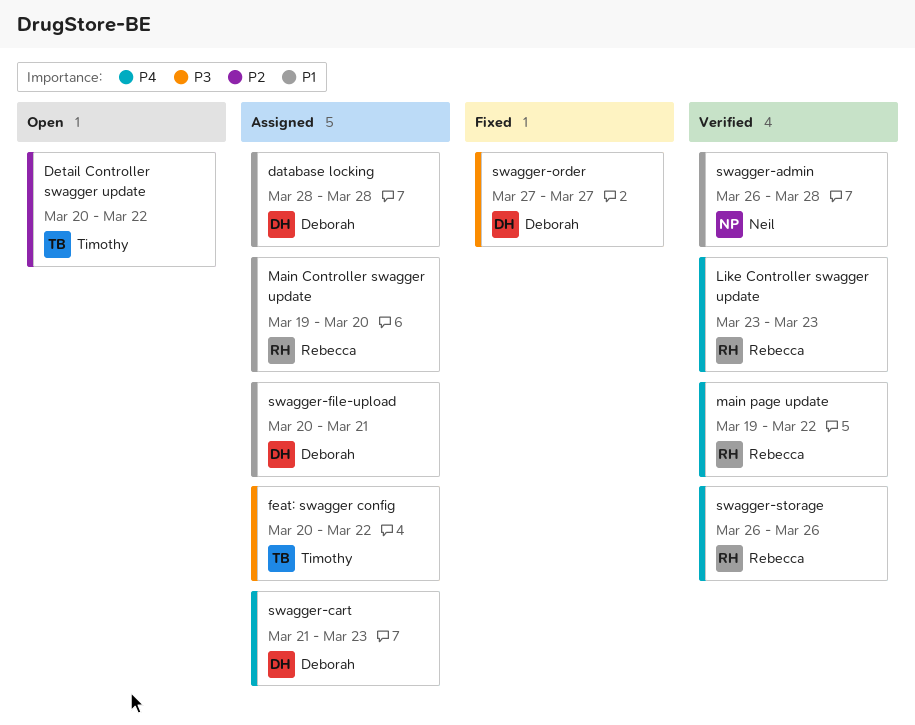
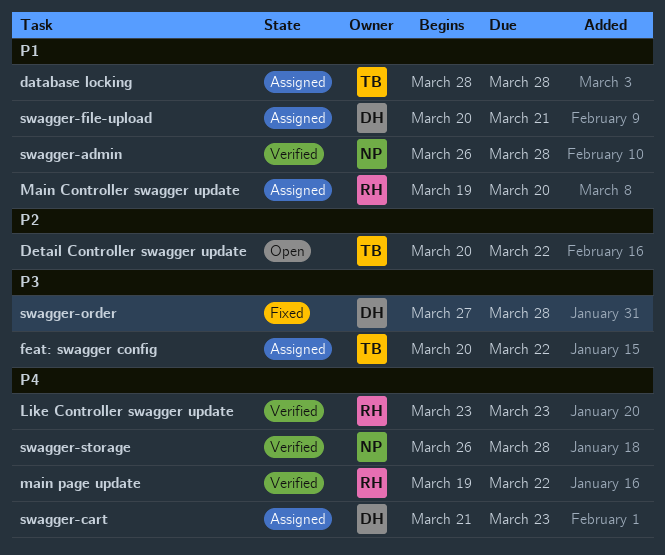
database locking, owner: Deborah -> Timothy
swagger-order, due: Mar 27 -> Mar 28
swagger-storage, owner: Rebecca -> Neil
swagger-storage, due: Mar 26 -> Mar 28

